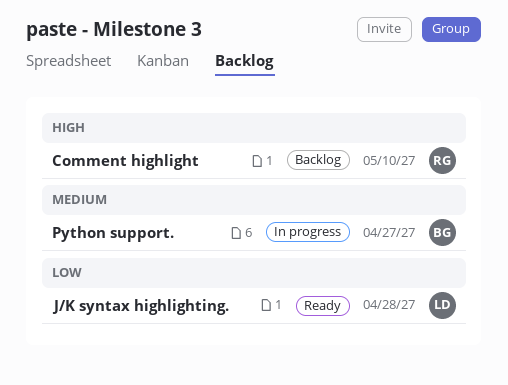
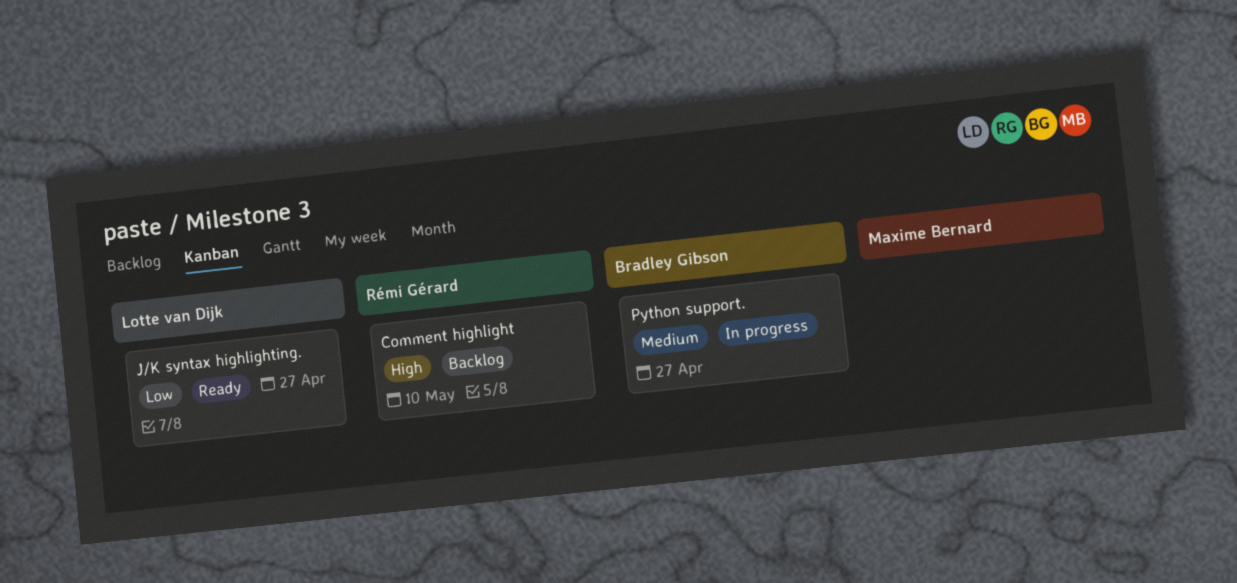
J/K syntax highlighting., due: Apr 28 -> Apr 27

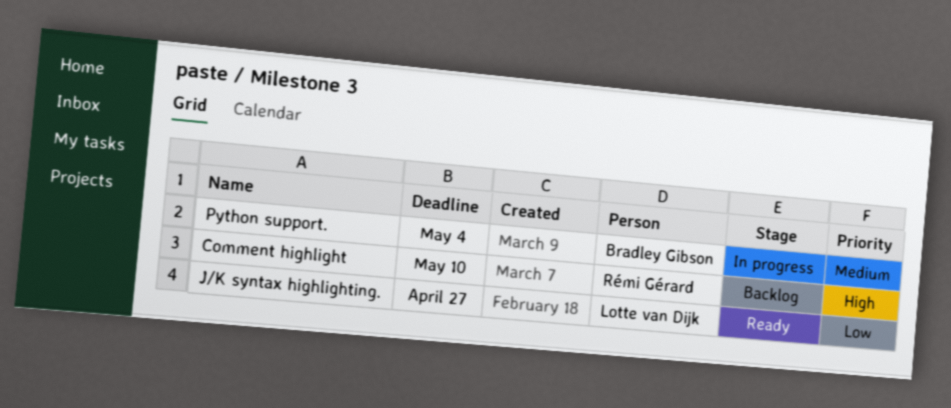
Python support., due: Apr 27 -> May 4

